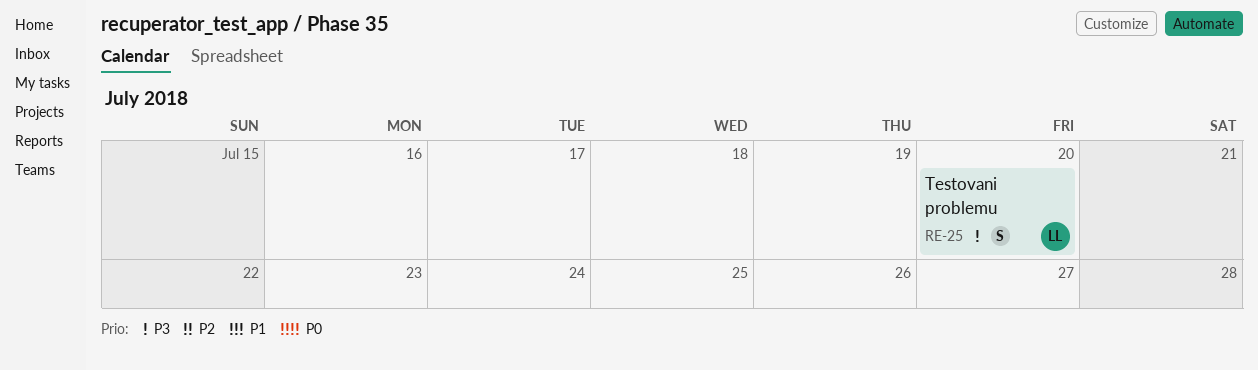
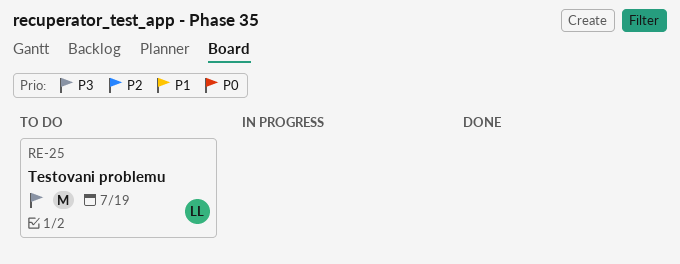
RE-25, estimate: S -> M
RE-25, due: Jul 20 -> Jul 19

